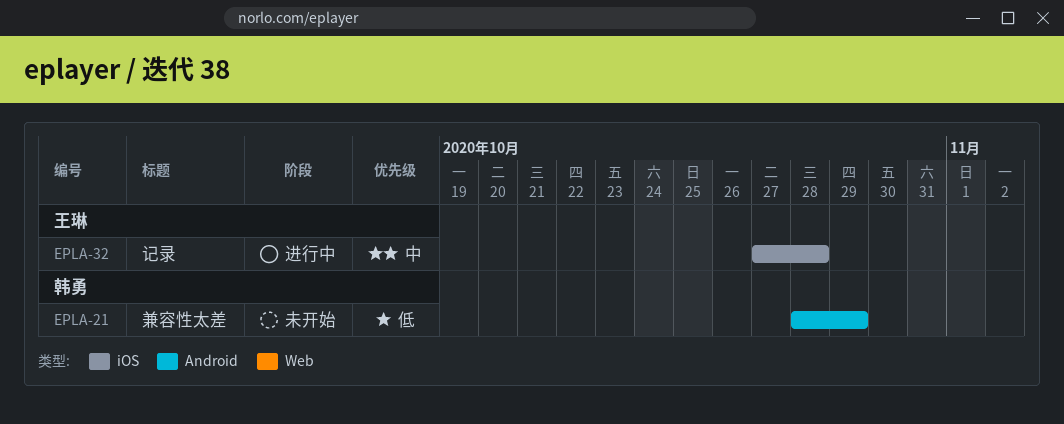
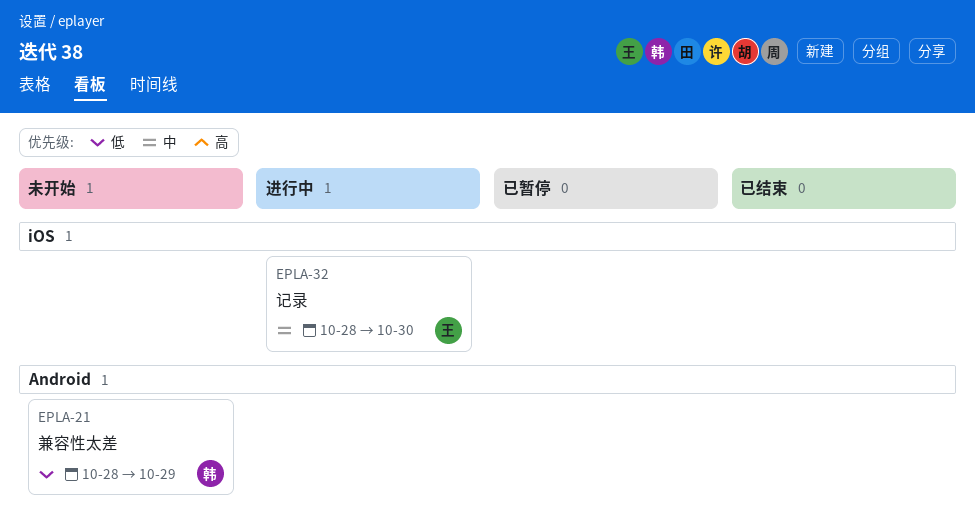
EPLA-32, start: Oct 27 -> Oct 28
EPLA-32, due: Oct 28 -> Oct 30

